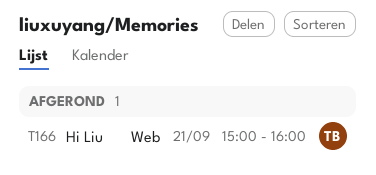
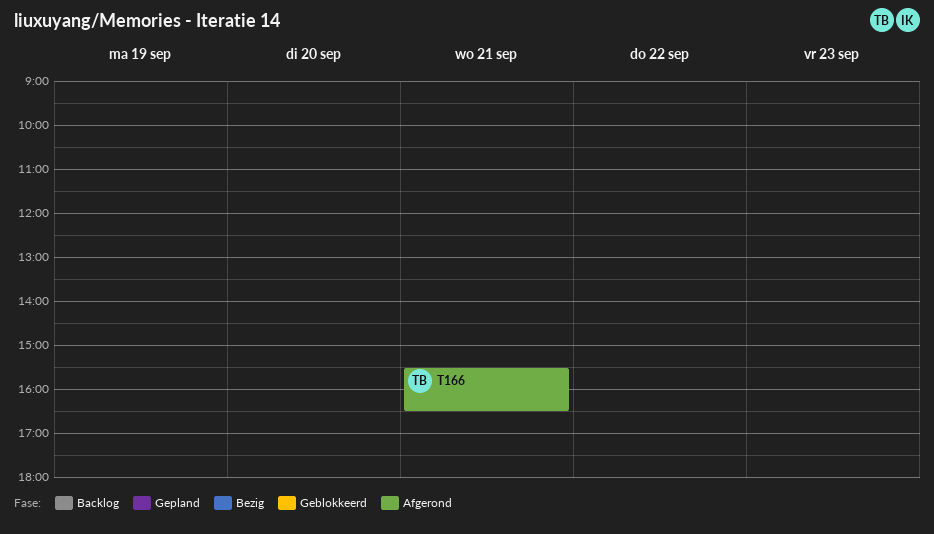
T166, begins: 15:00 -> 15:30
T166, ends: 16:00 -> 16:30

